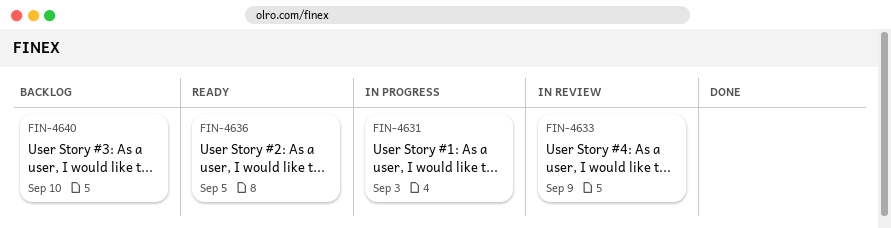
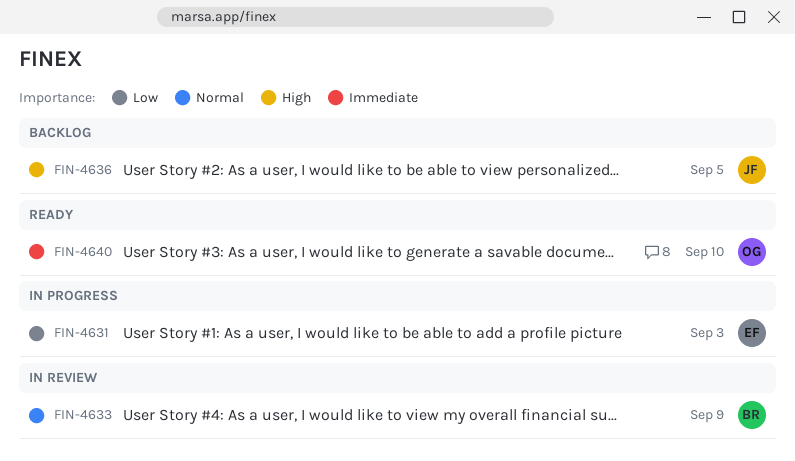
FIN-4636, status: Ready -> Backlog
FIN-4640, status: Backlog -> Ready

